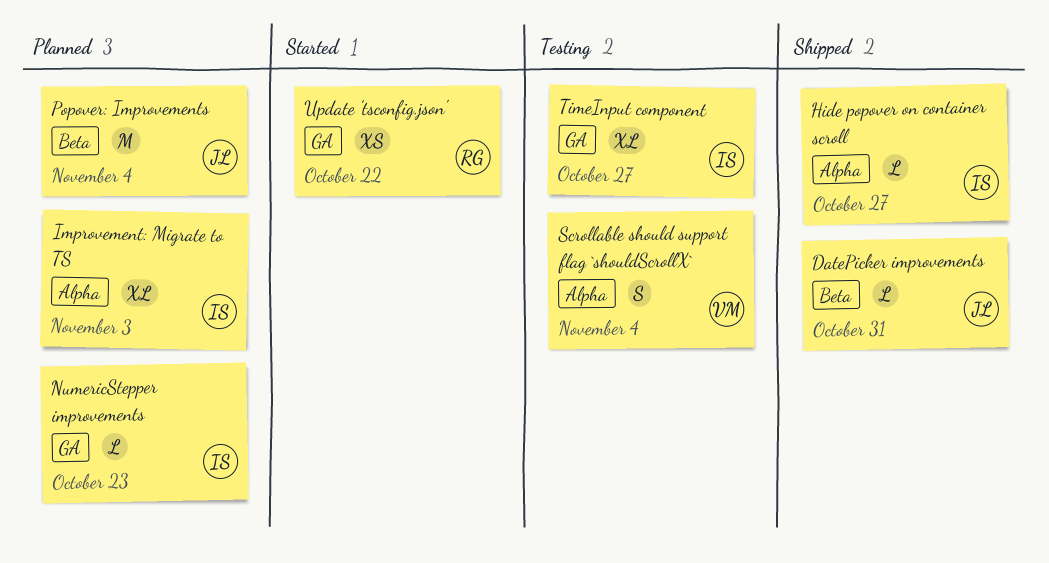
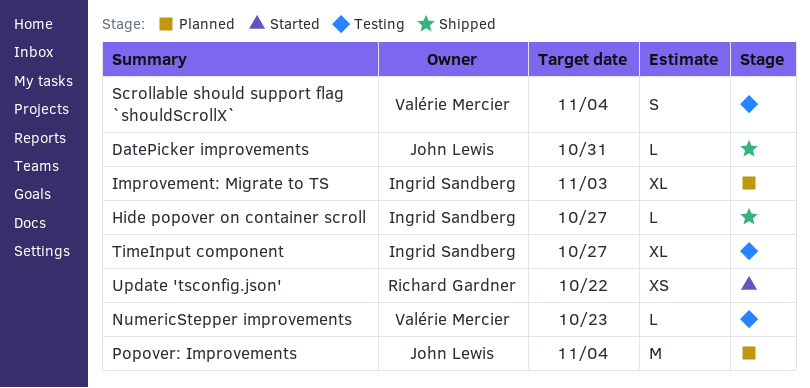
NumericStepper improvements, status: Planned -> Testing
NumericStepper improvements, owner: Ingrid Sandberg -> Valérie Mercier

